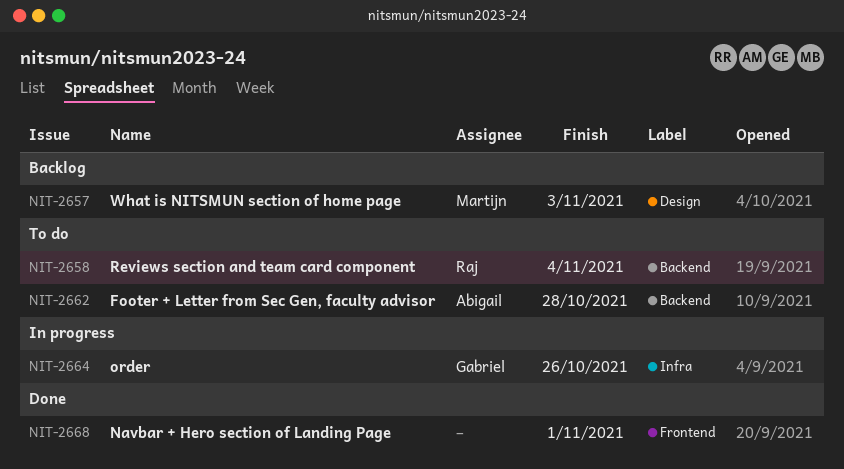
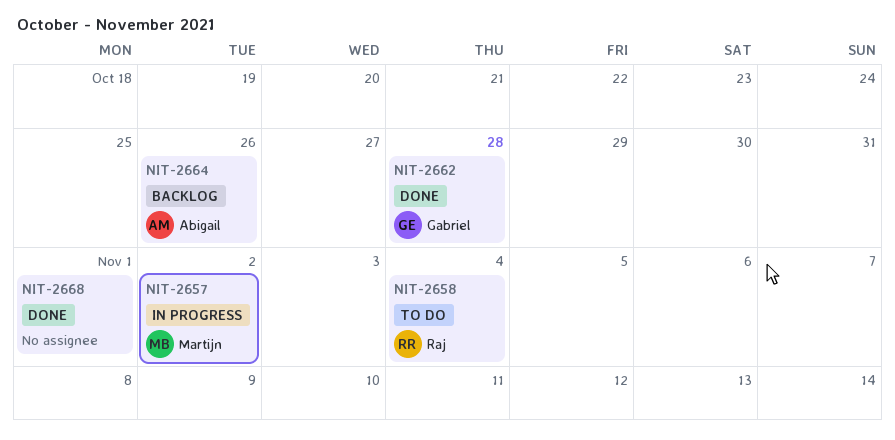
NIT-2657, status: Backlog -> In progress
NIT-2657, due: Nov 3 -> Nov 2
NIT-2662, status: To do -> Done
NIT-2662, owner: Abigail -> Gabriel
NIT-2664, status: In progress -> Backlog
NIT-2664, owner: Gabriel -> Abigail

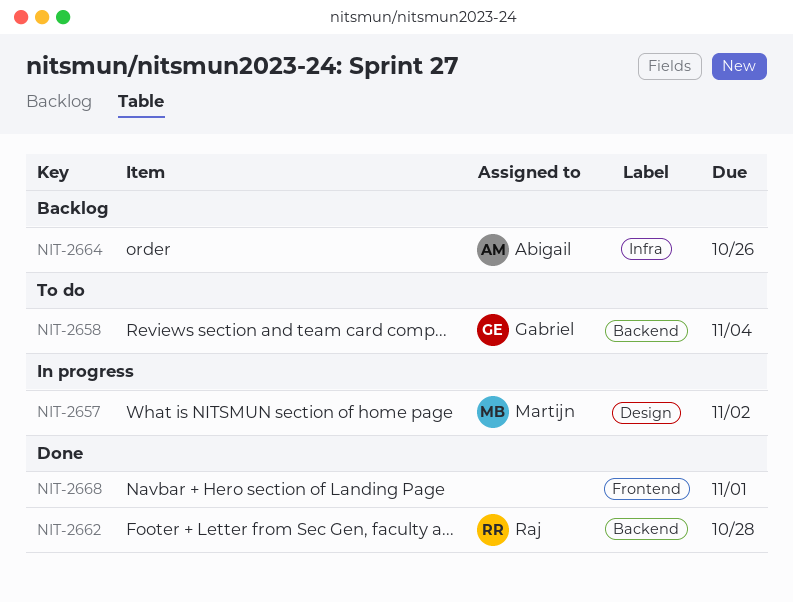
NIT-2658, owner: Raj -> Gabriel
NIT-2662, owner: Gabriel -> Raj

